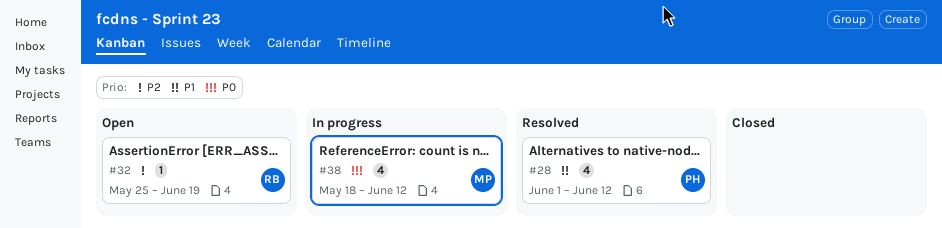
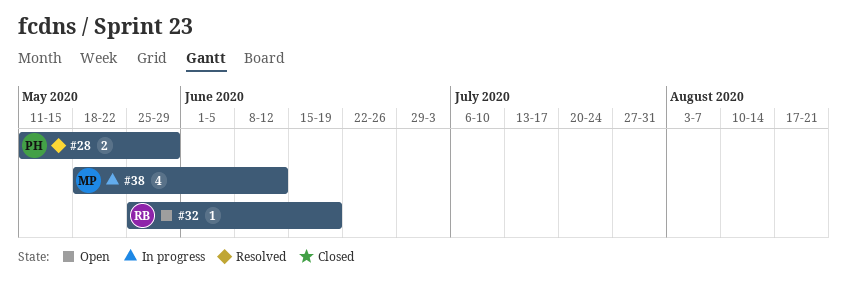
#28, estimate: 4 -> 2
#28, start: Jun 1 -> May 11
#28, due: Jun 12 -> May 29

